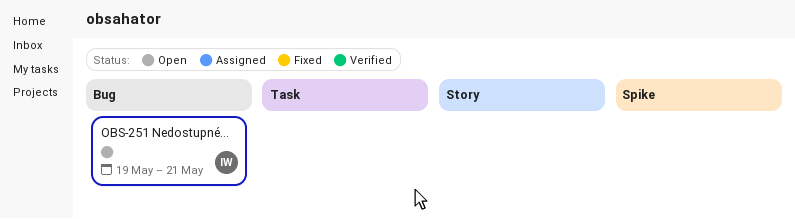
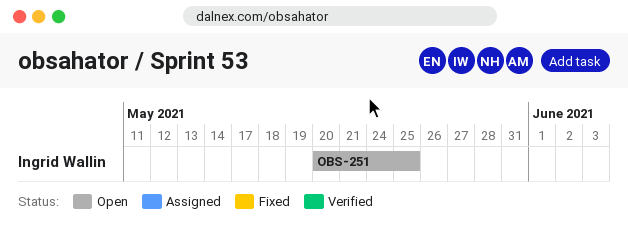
OBS-251, start: May 19 -> May 20
OBS-251, due: May 21 -> May 25

